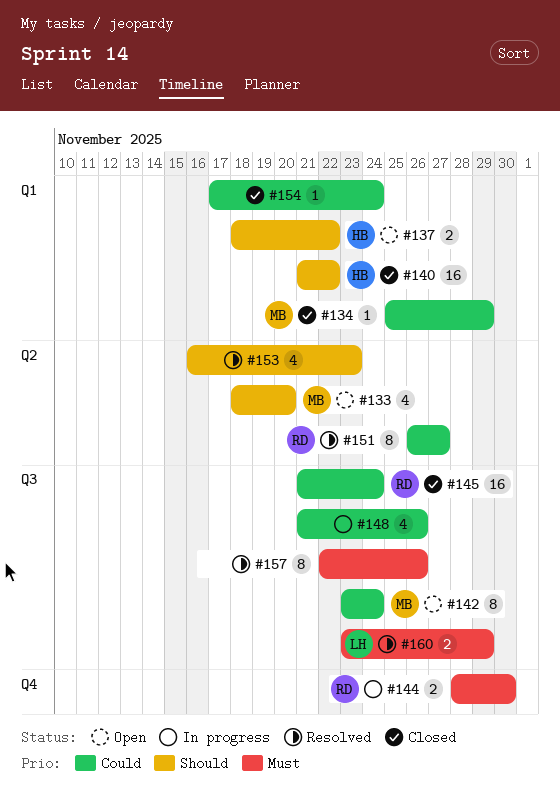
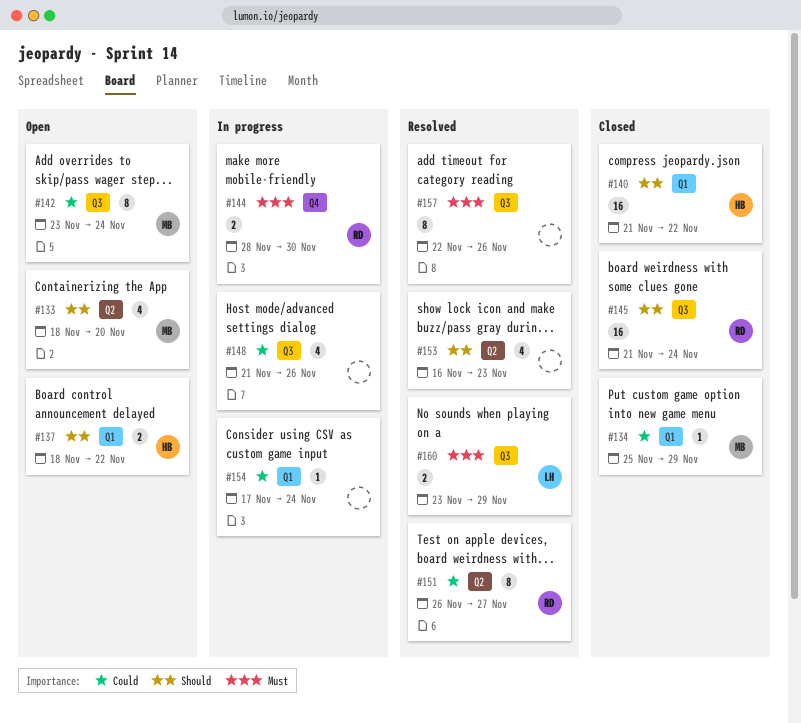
#145, priority: Could -> Should
#154, status: Closed -> In progress

